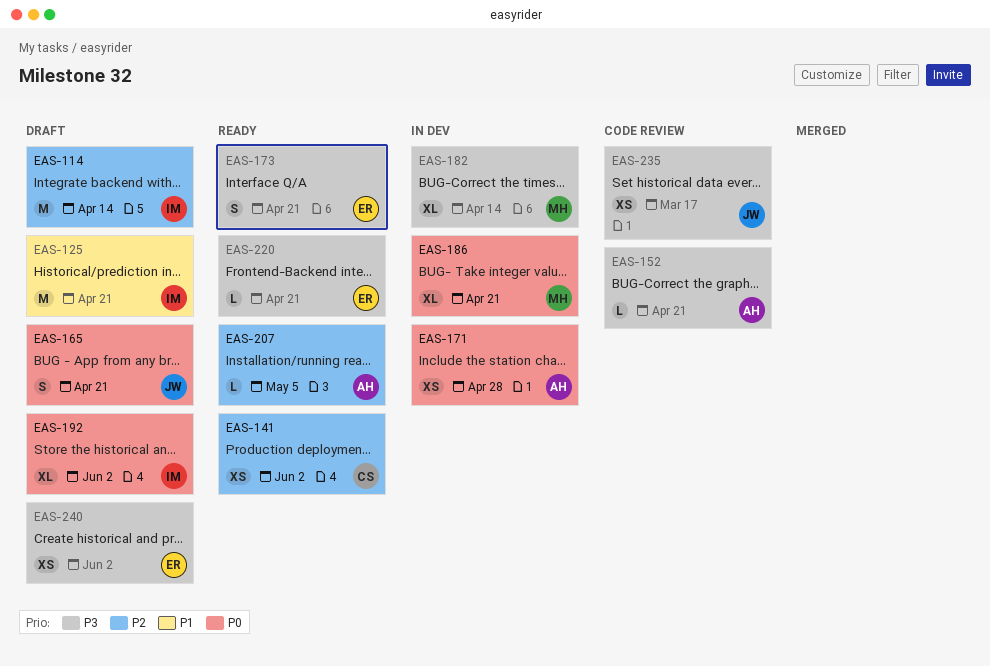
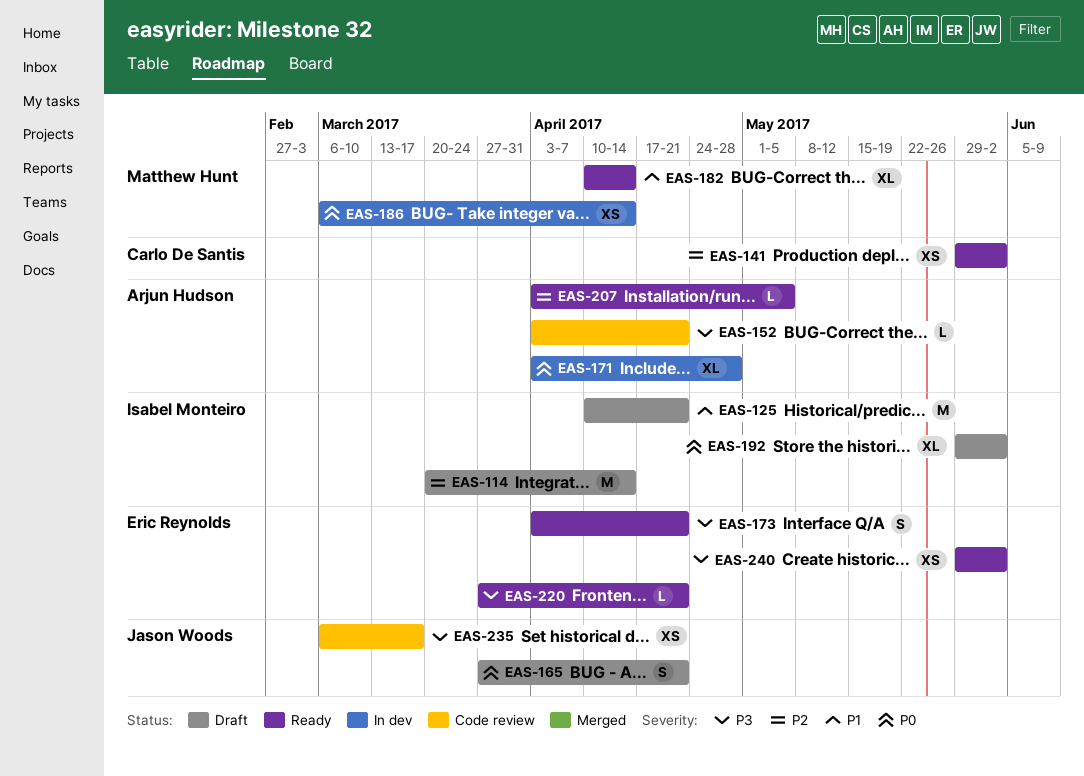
EAS-171, estimate: XS -> XL
EAS-182, status: In dev -> Ready
EAS-182, priority: P3 -> P1
EAS-186, estimate: XL -> XS
EAS-186, due: Apr 21 -> Apr 14
EAS-240, status: Draft -> Ready

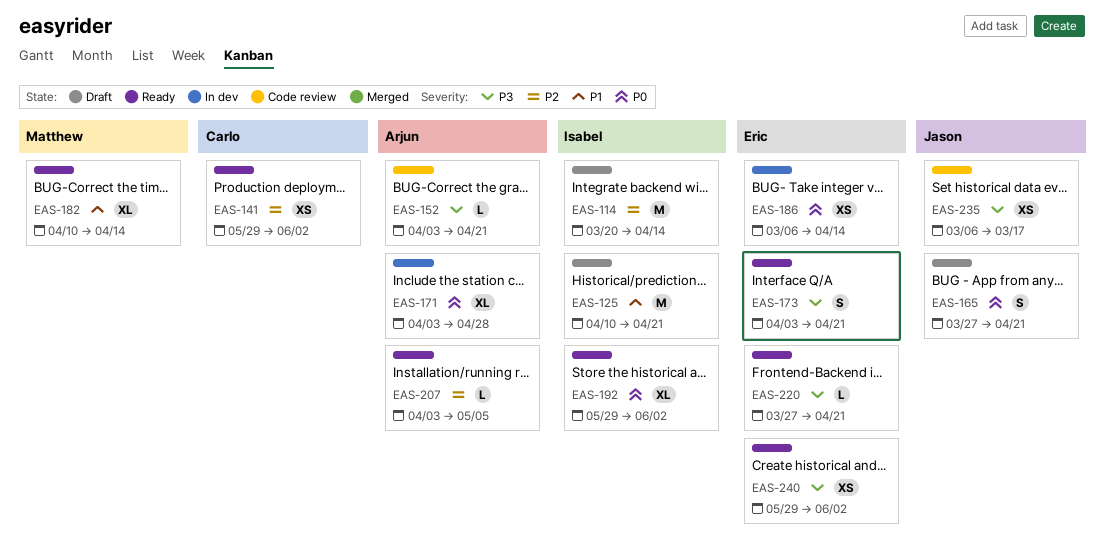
EAS-186, owner: Matthew Hunt -> Eric Reynolds
EAS-192, status: Draft -> Ready

